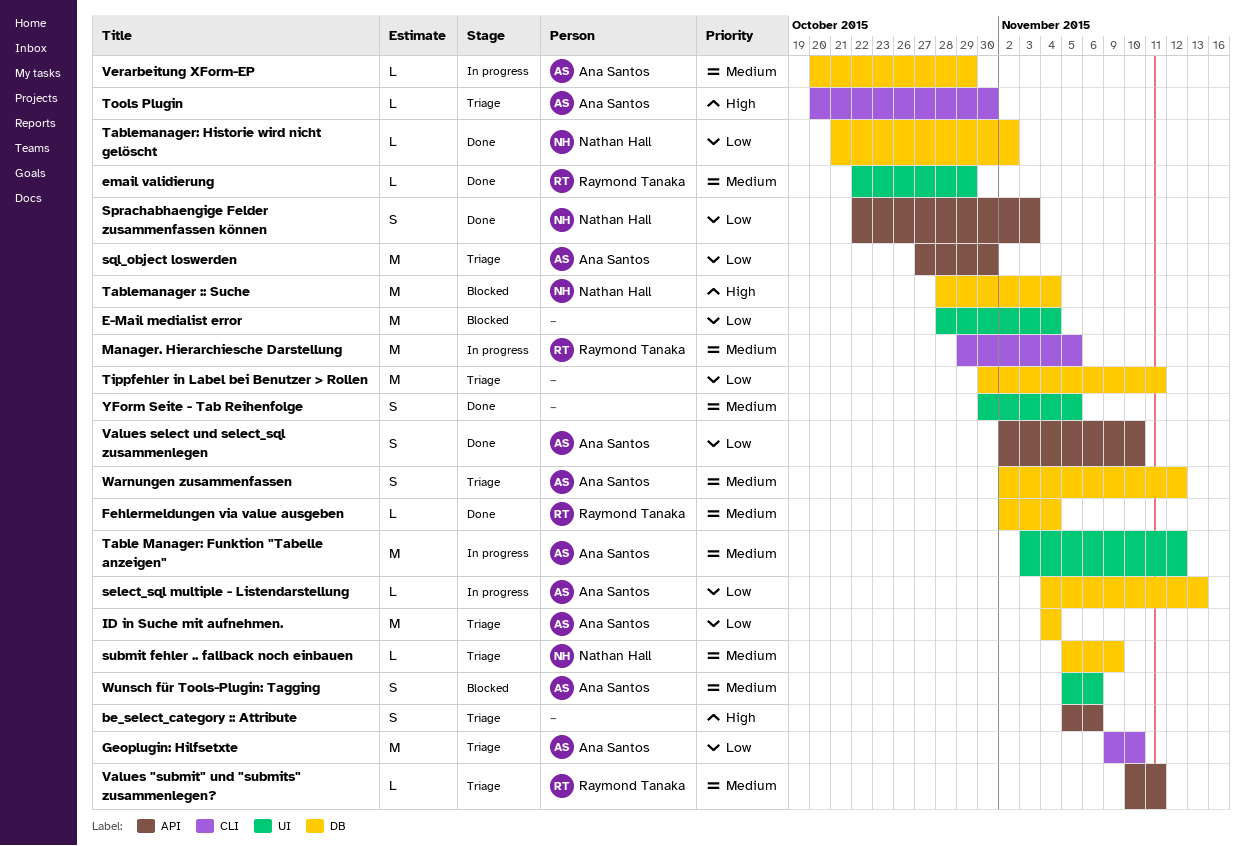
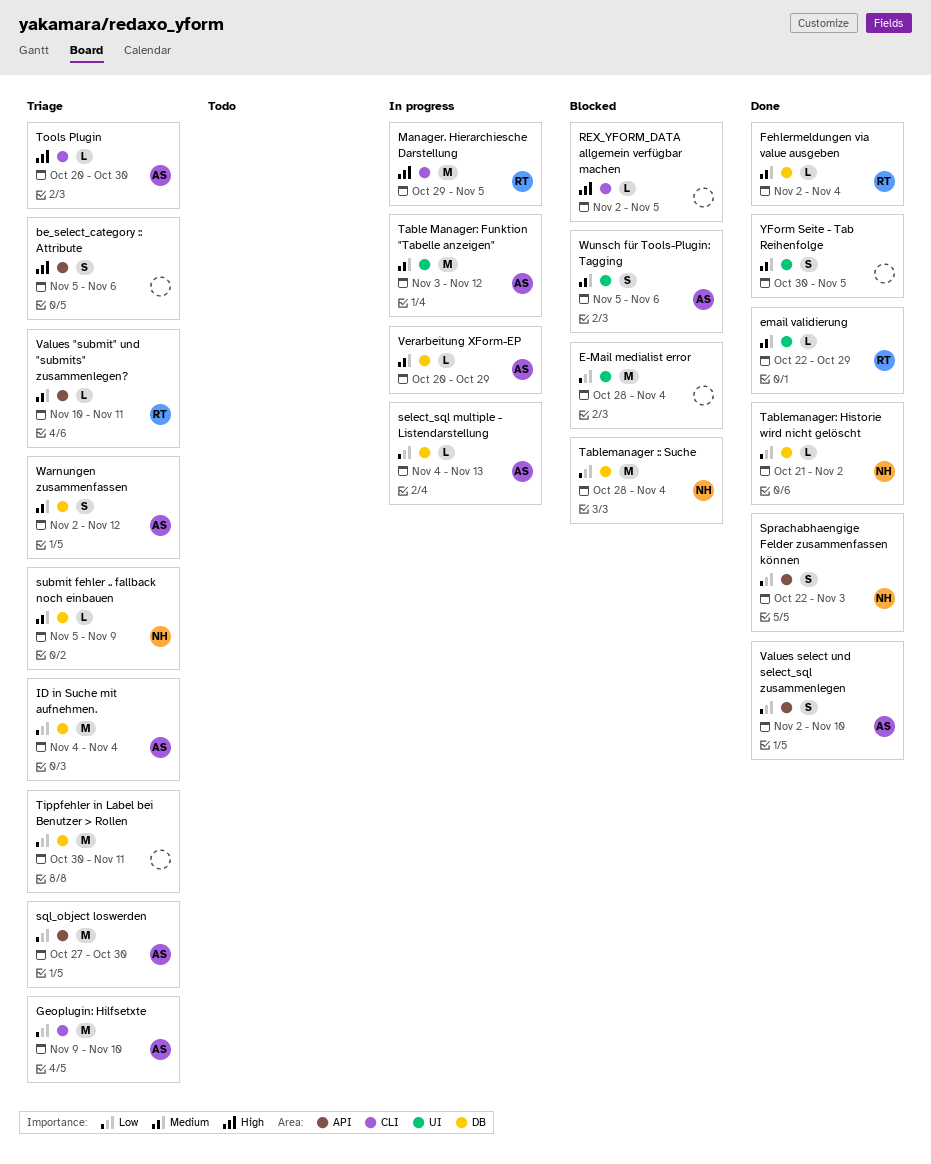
Manager. Hierarchiesche Darstellung, priority: Medium -> High
REX_YFORM_DATA allgemein verfügbar machen: none -> present
Tablemanager :: Suche, priority: High -> Low

